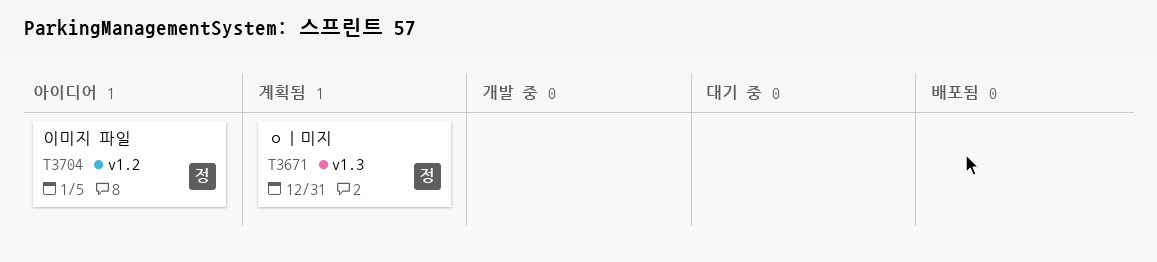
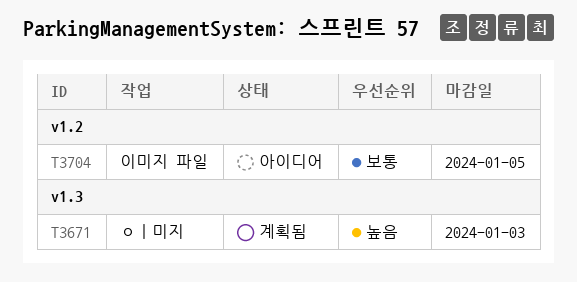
T3671, due: Dec 31 -> Jan 3

